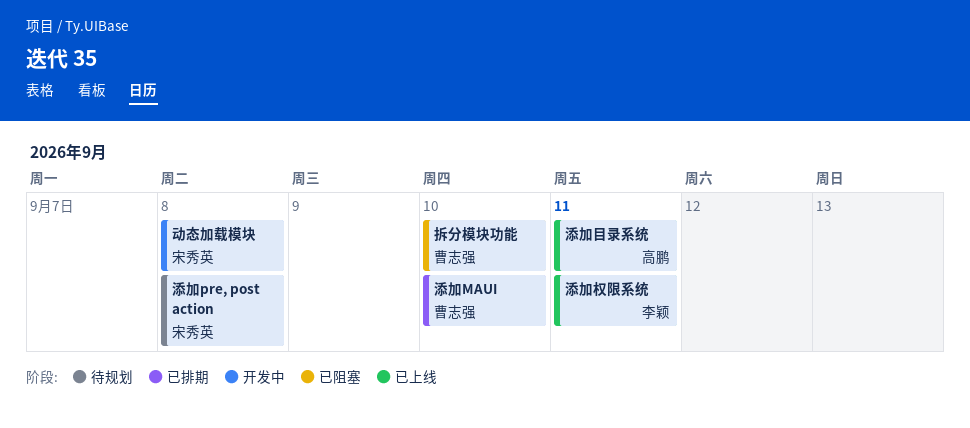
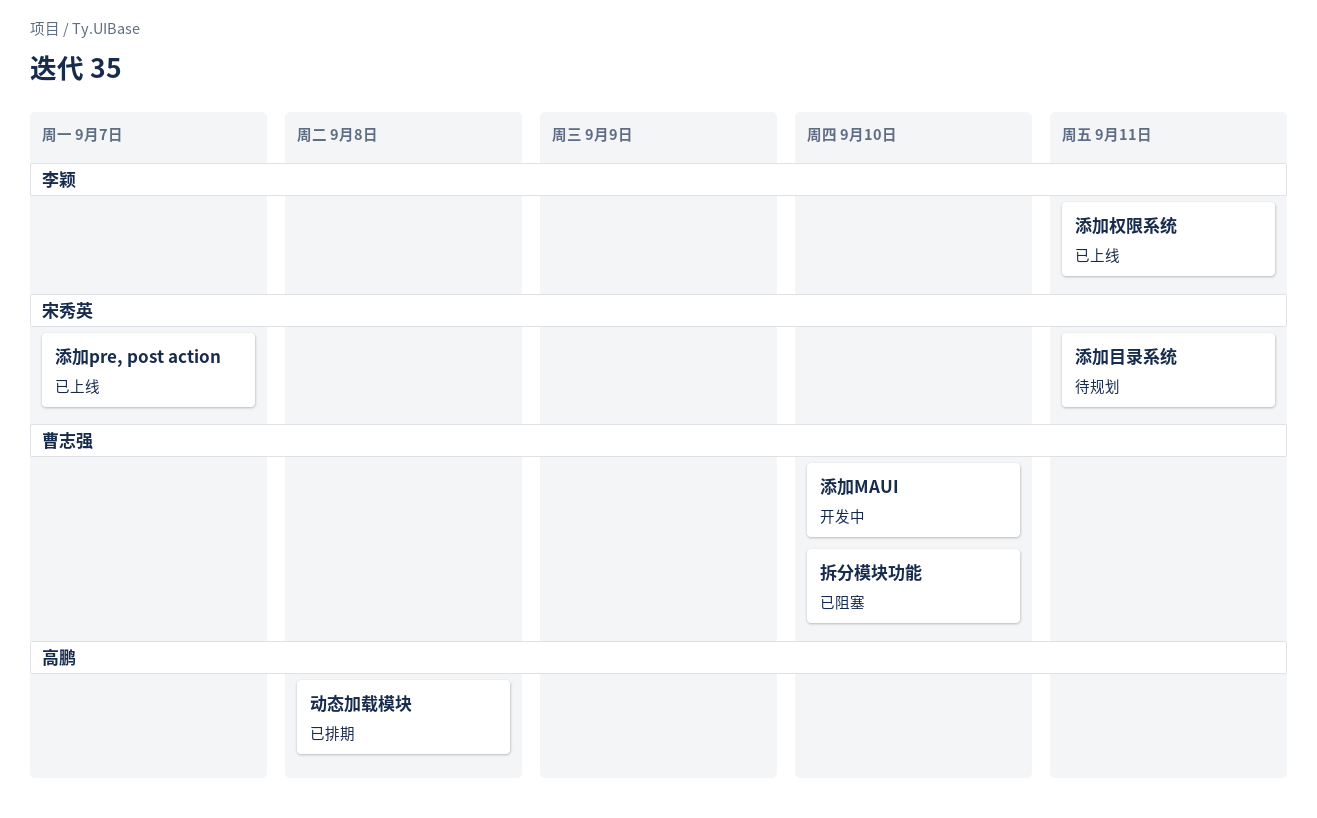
动态加载模块, status: 开发中 -> 已排期
动态加载模块, owner: 宋秀英 -> 高鹏
添加MAUI, status: 已排期 -> 开发中
添加pre, post action, status: 待规划 -> 已上线
添加pre, post action, due: Sep 8 -> Sep 7
添加目录系统, status: 已上线 -> 待规划
添加目录系统, owner: 高鹏 -> 宋秀英

